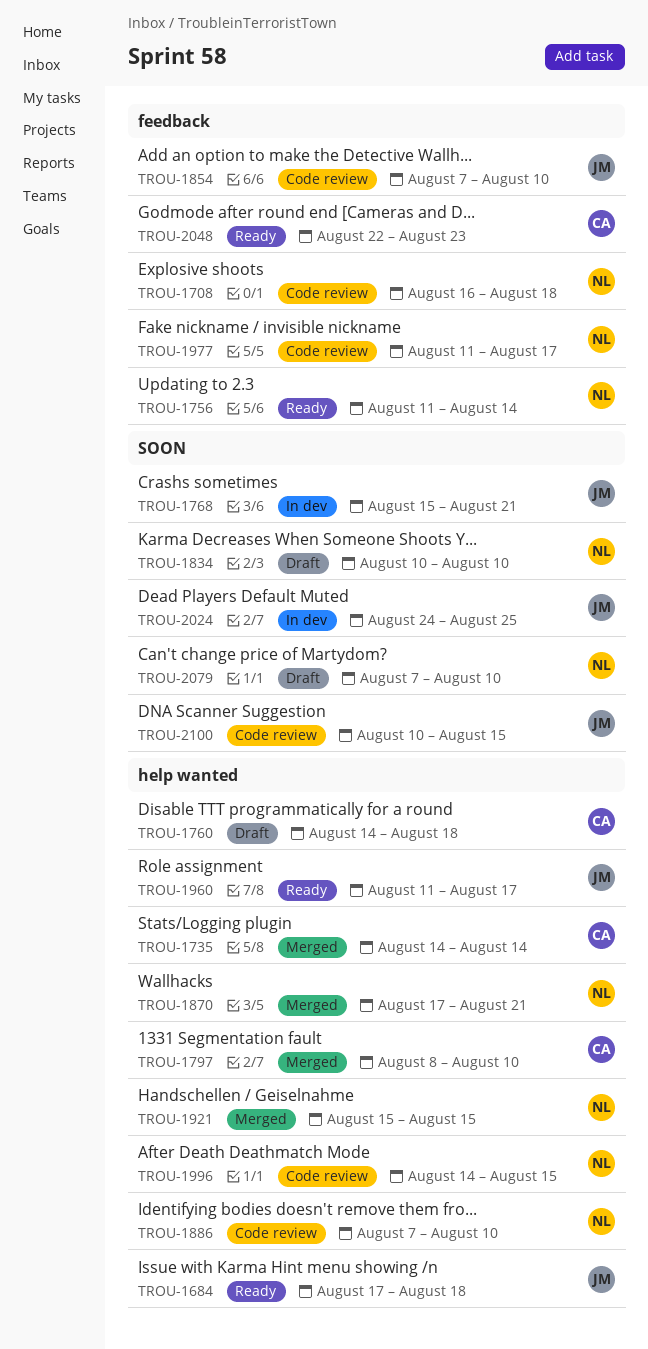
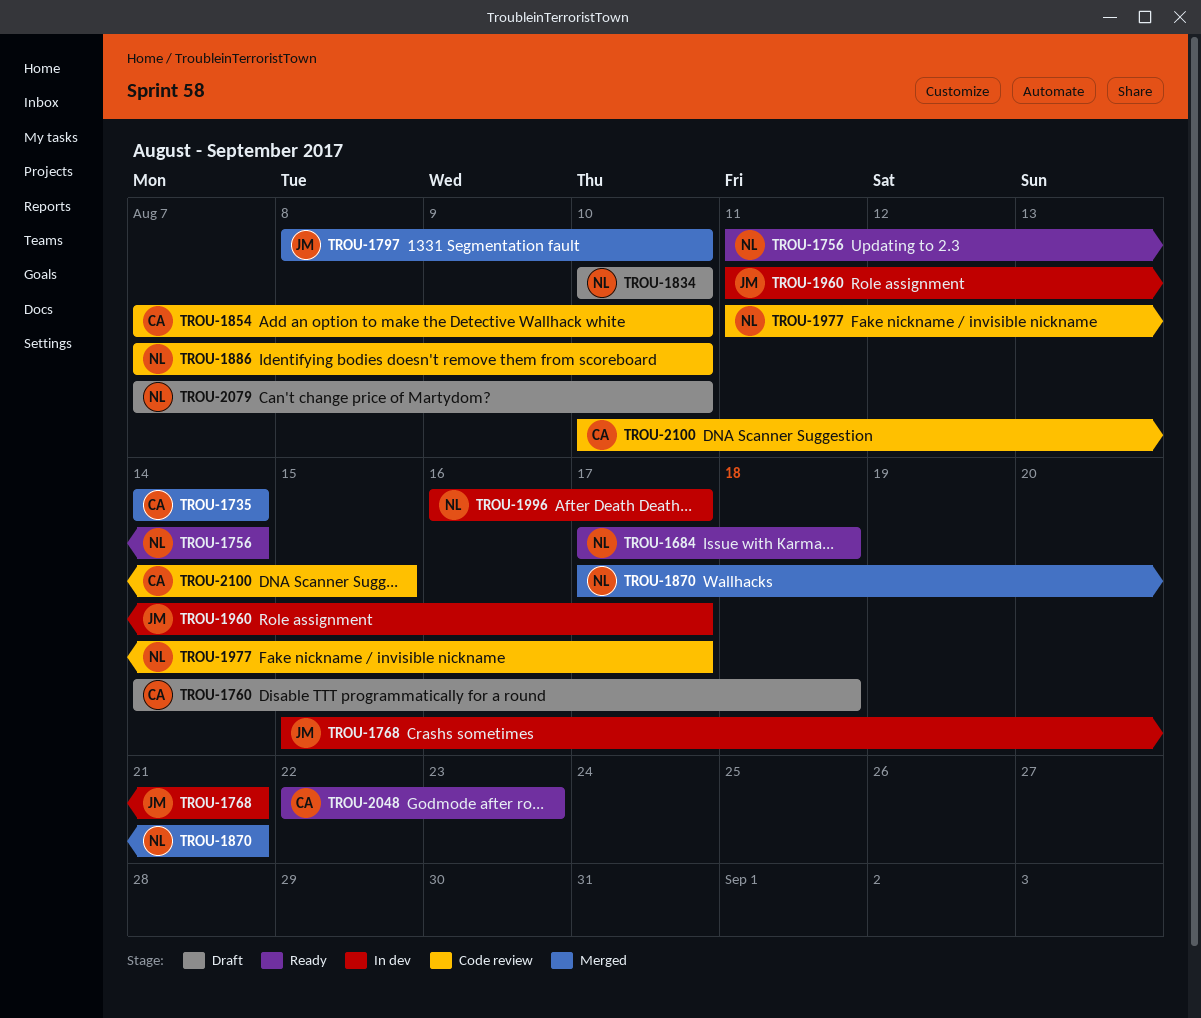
TROU-1684, owner: JM -> NL
TROU-1708: present -> none
TROU-1797, owner: CA -> JM
TROU-1854, owner: JM -> CA
TROU-1921: present -> none
TROU-1960, status: Ready -> In dev
TROU-1996, status: Code review -> In dev
TROU-1996, start: Aug 14 -> Aug 16
TROU-1996, due: Aug 15 -> Aug 17
TROU-2024: present -> none
TROU-2100, owner: JM -> CA

